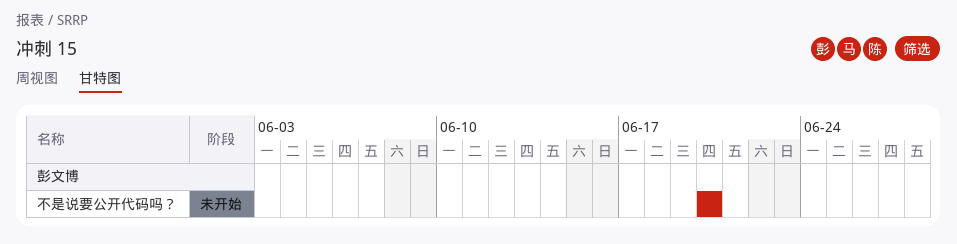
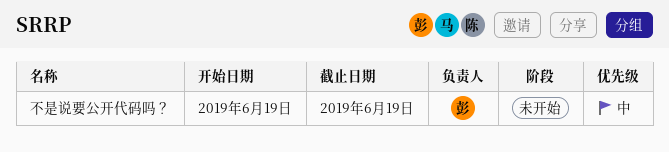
不是说要公开代码吗？, start: Jun 20 -> Jun 19
不是说要公开代码吗？, due: Jun 20 -> Jun 19

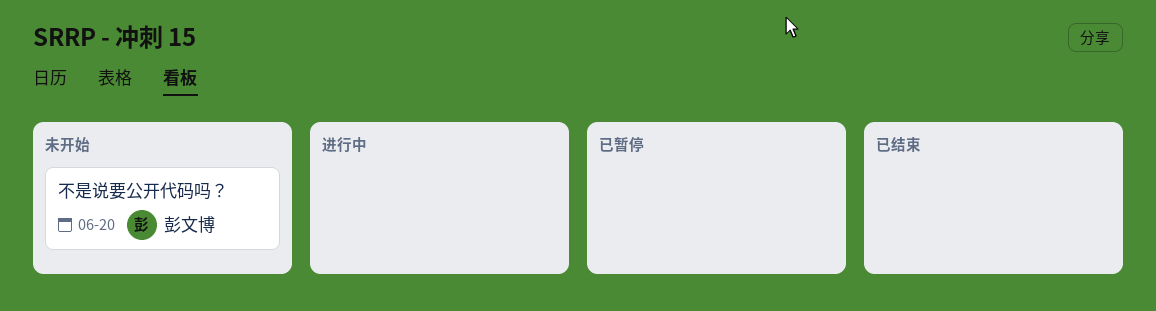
不是说要公开代码吗？, due: Jun 19 -> Jun 20

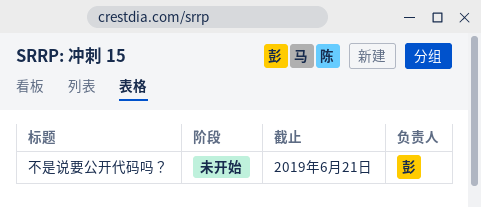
不是说要公开代码吗？, due: Jun 20 -> Jun 21

